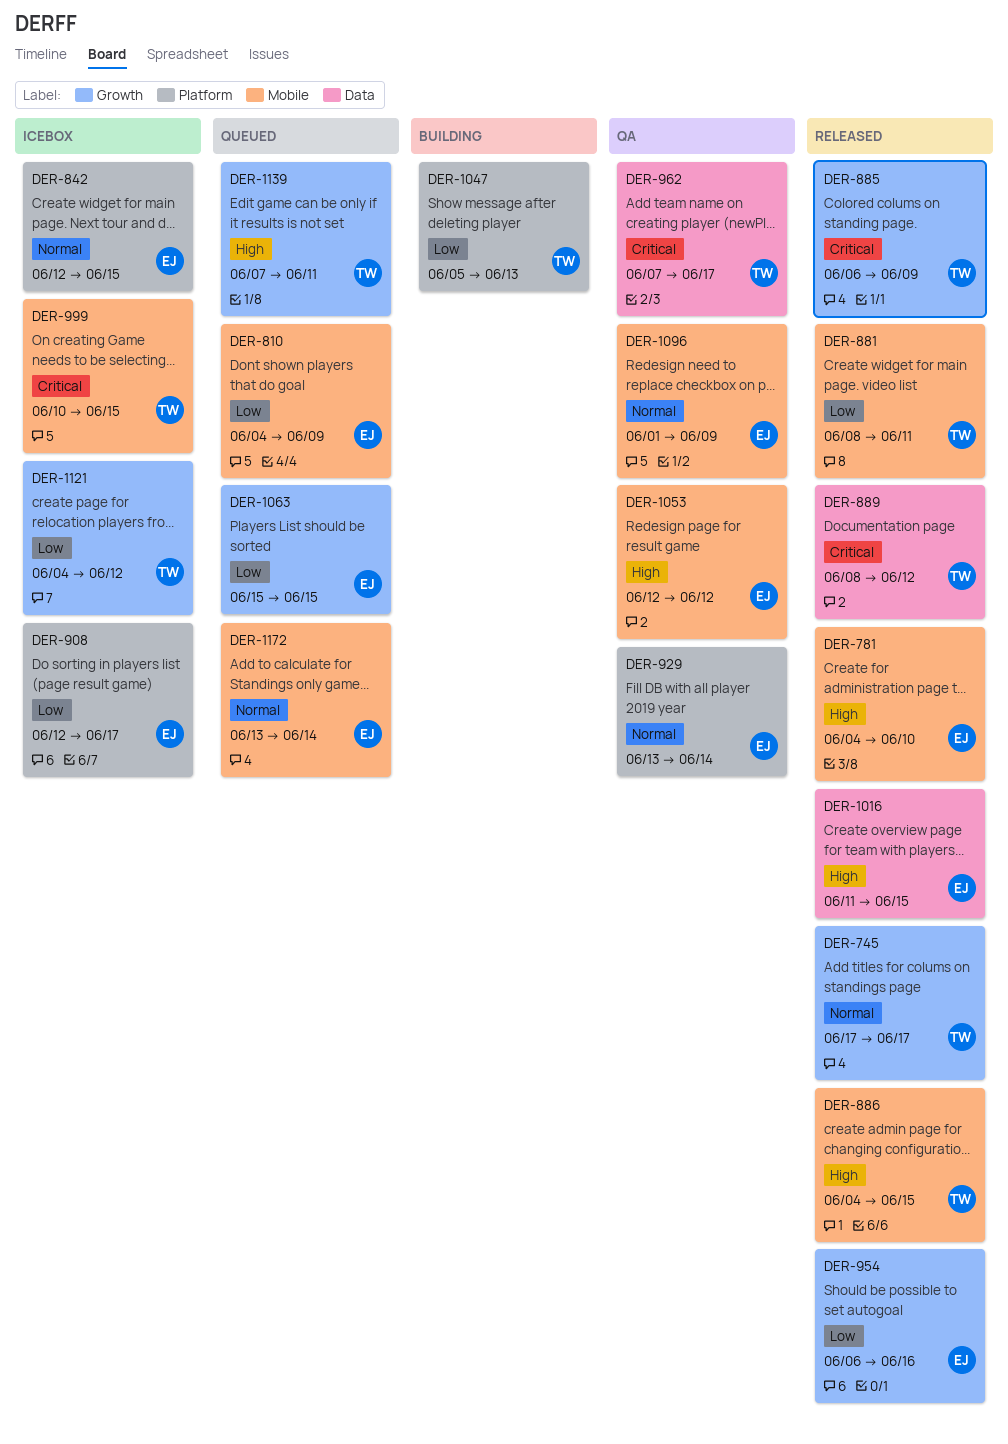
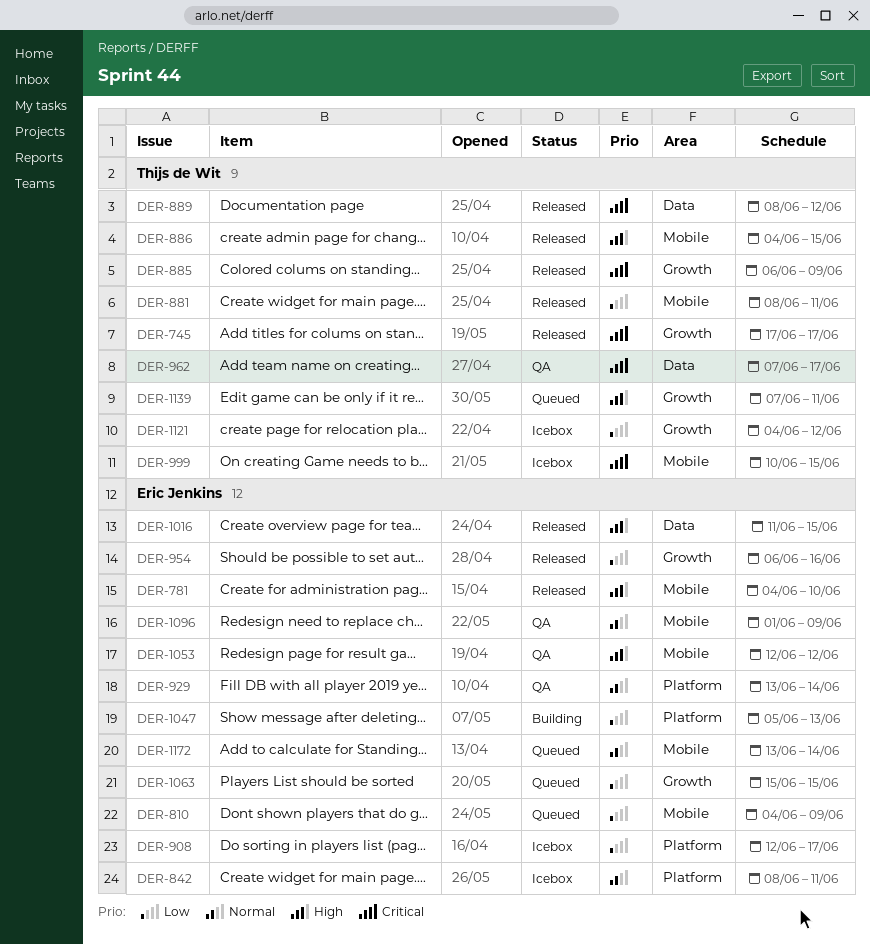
DER-745, priority: Normal -> Critical
DER-842, start: Jun 12 -> Jun 8
DER-842, due: Jun 15 -> Jun 11
DER-1047, owner: Thijs de Wit -> Eric Jenkins

